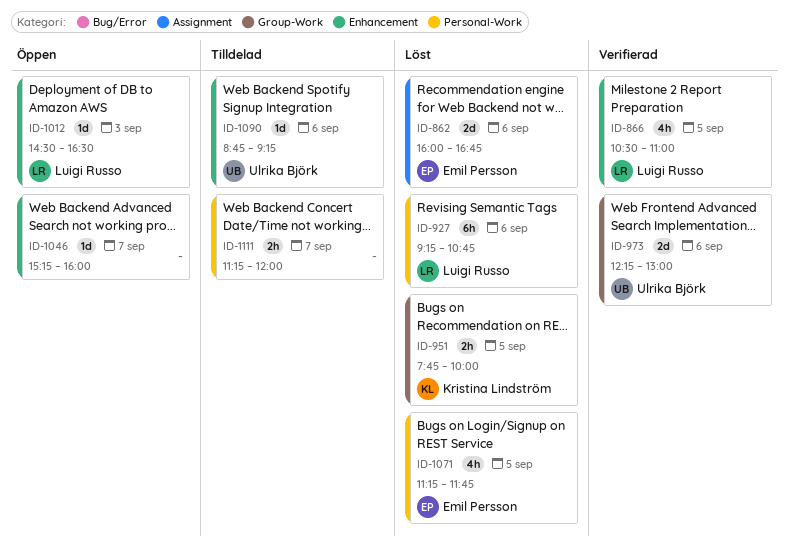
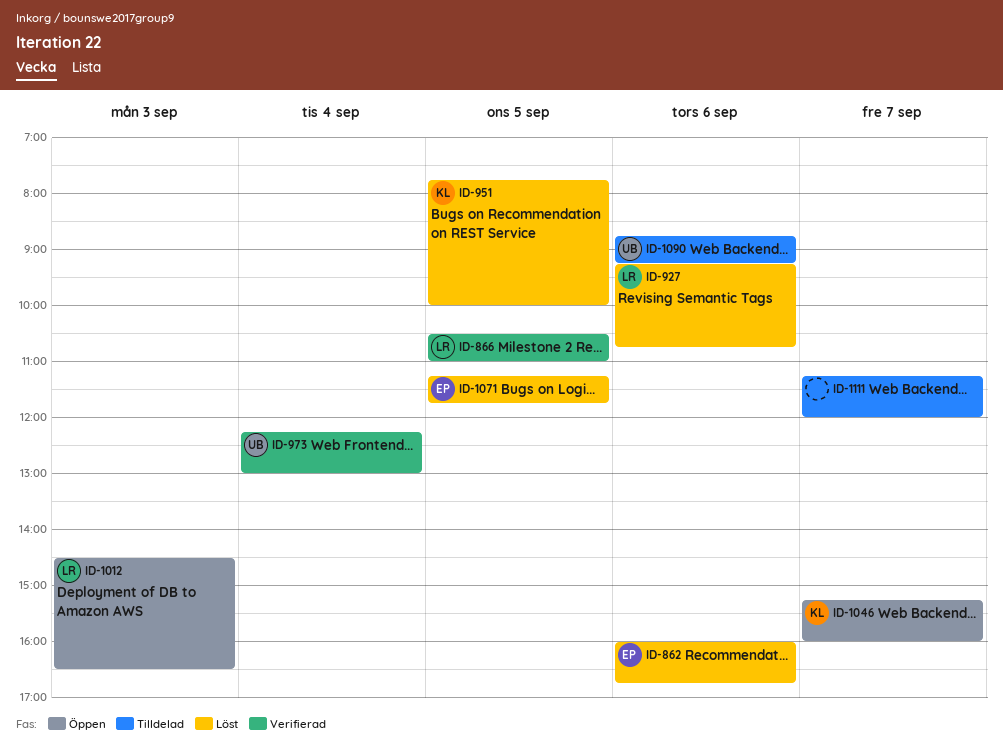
ID-973, day: Sep 6 -> Sep 4
ID-1046, owner: none -> Kristina Lindström

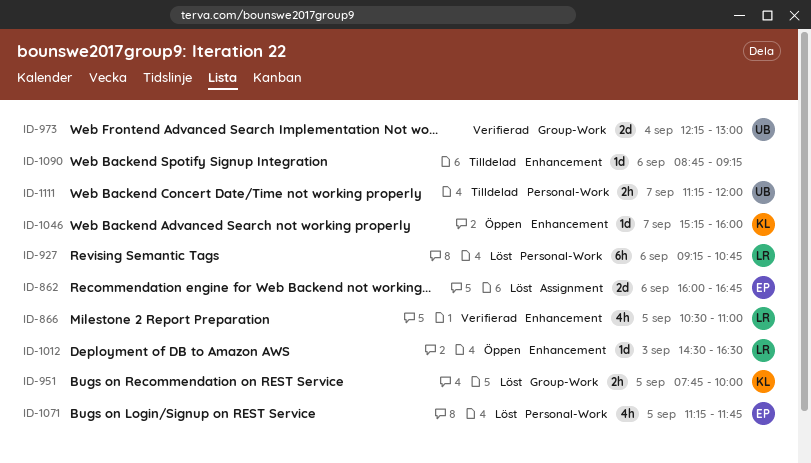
ID-1090, owner: UB -> none
ID-1111, owner: none -> UB

